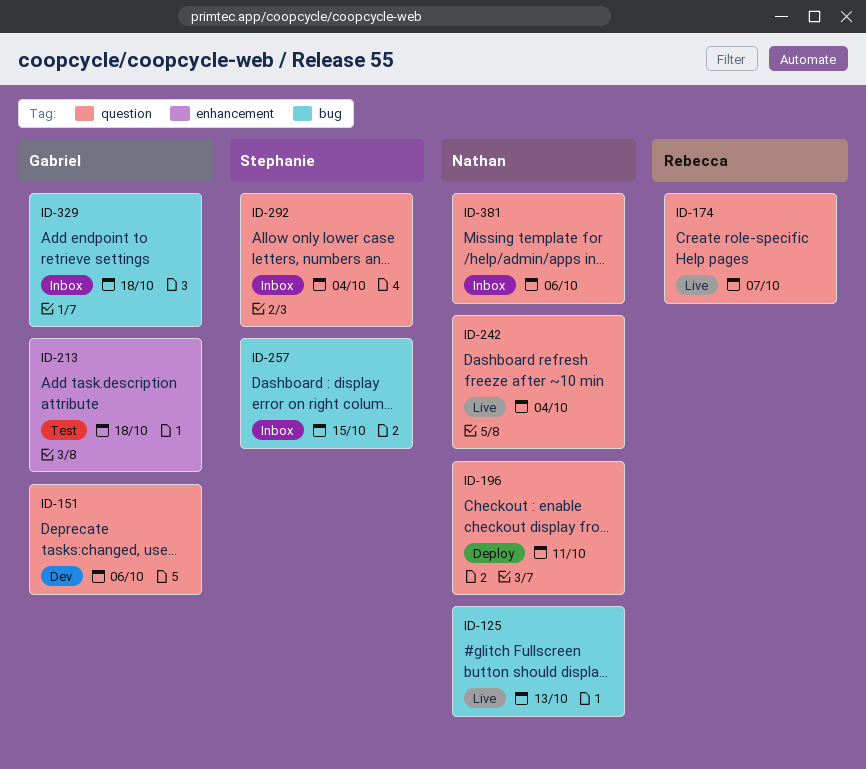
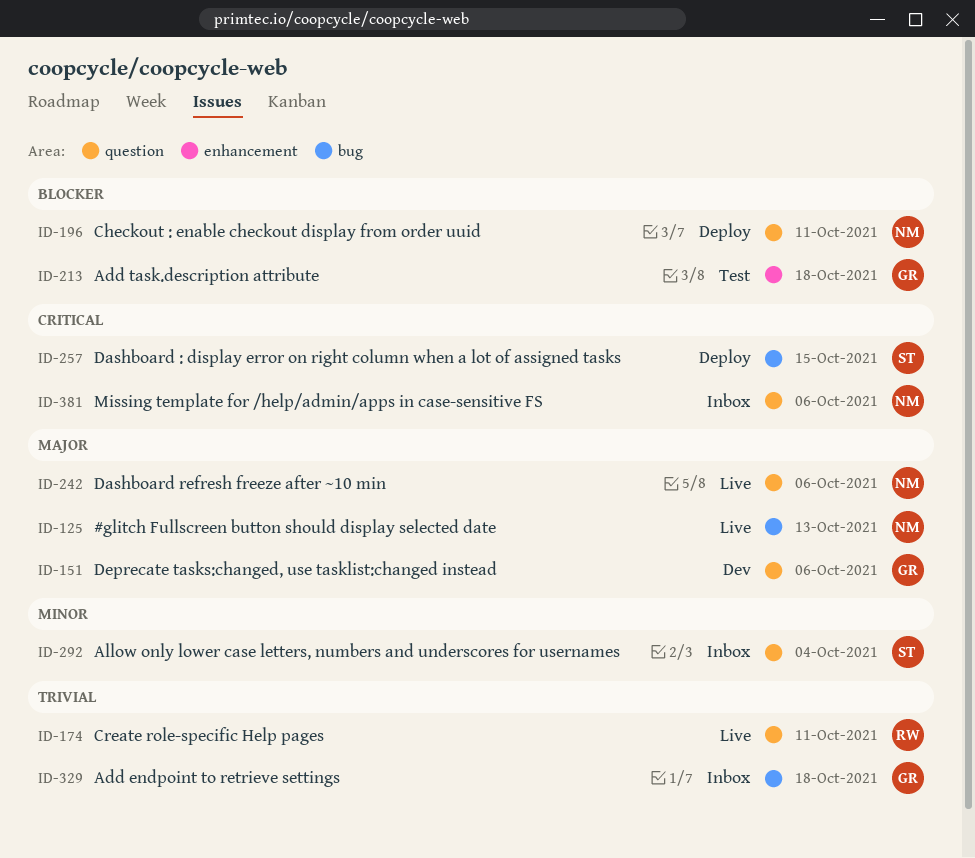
ID-174, due: Oct 7 -> Oct 11
ID-242, due: Oct 4 -> Oct 6
ID-257, status: Inbox -> Deploy

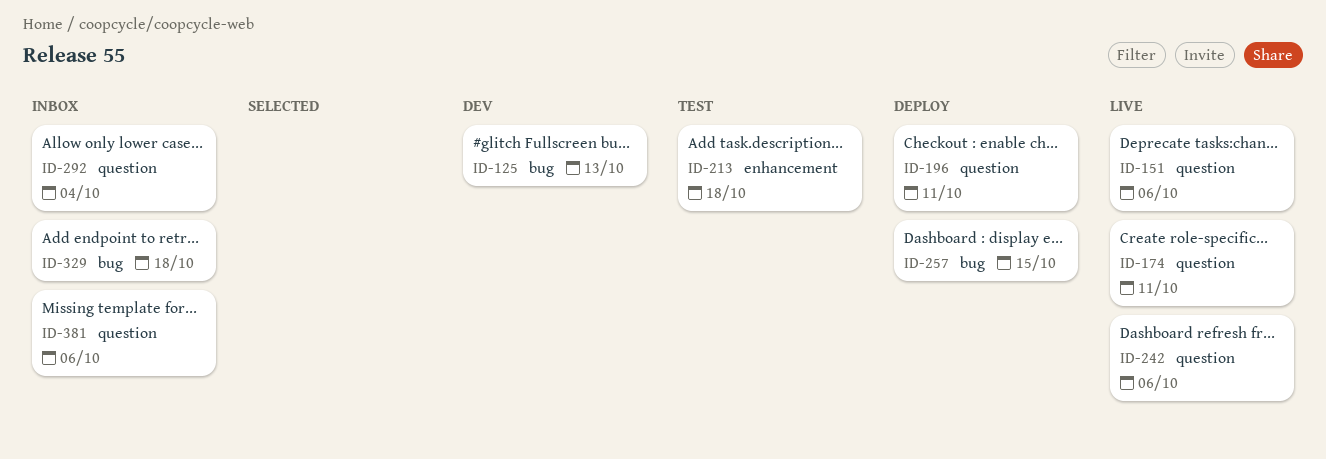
ID-125, status: Live -> Dev
ID-151, status: Dev -> Live

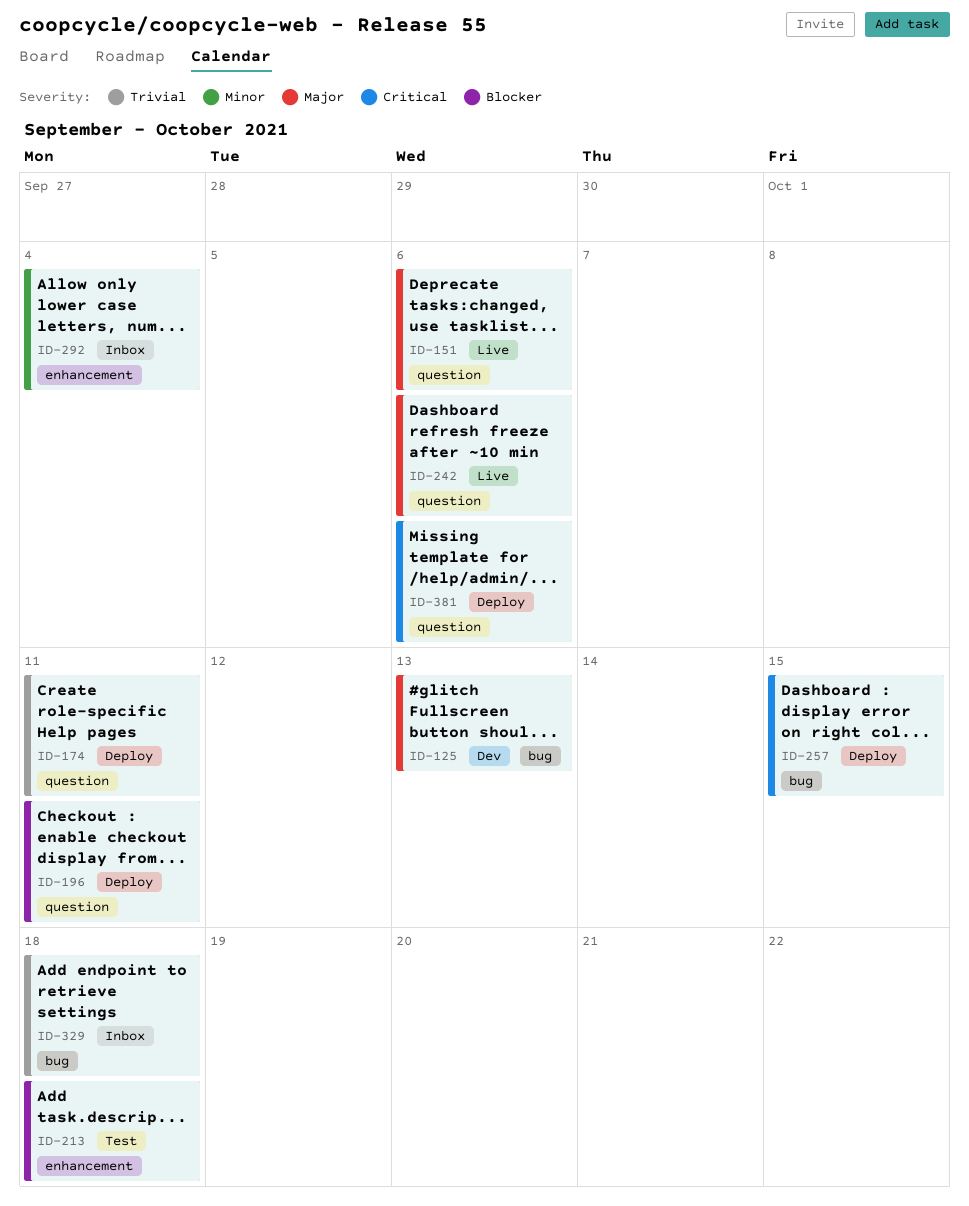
ID-174, status: Live -> Deploy
ID-292, label: question -> enhancement
ID-381, status: Inbox -> Deploy

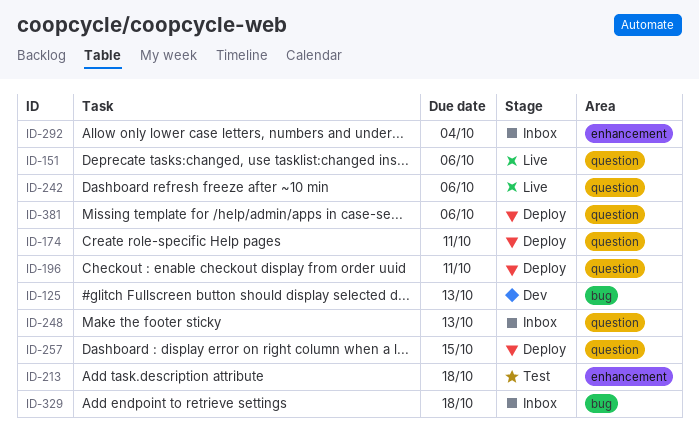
ID-248: none -> present
ID-257, label: bug -> question

